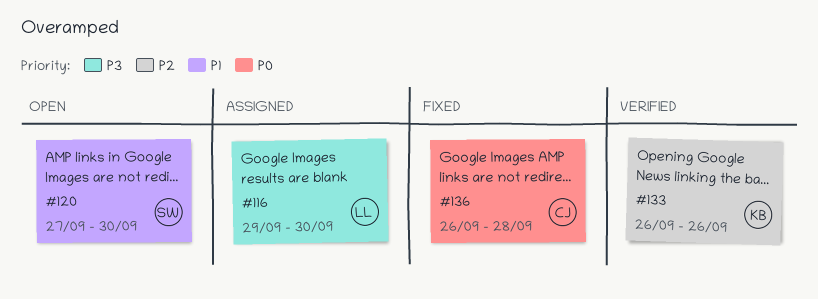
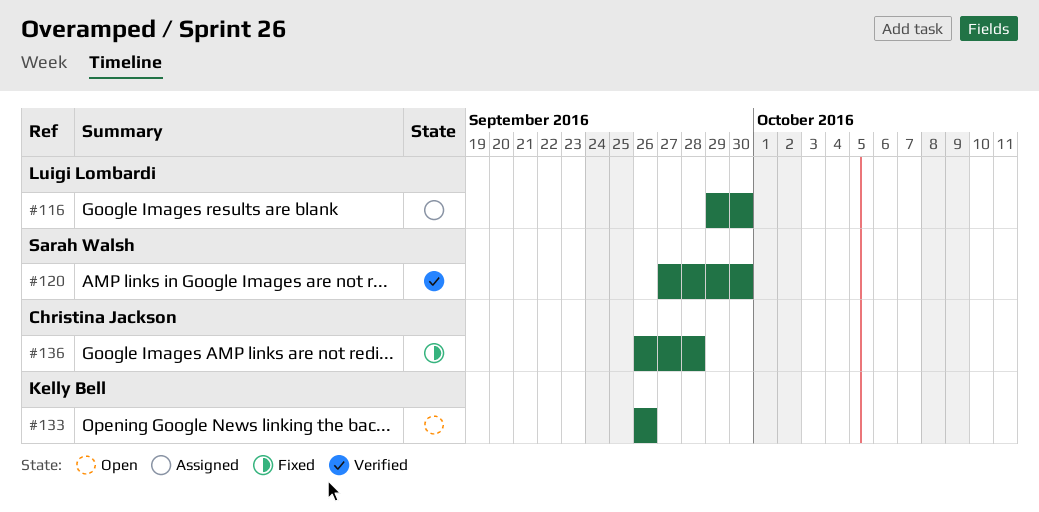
#120, status: Open -> Verified
#133, status: Verified -> Open

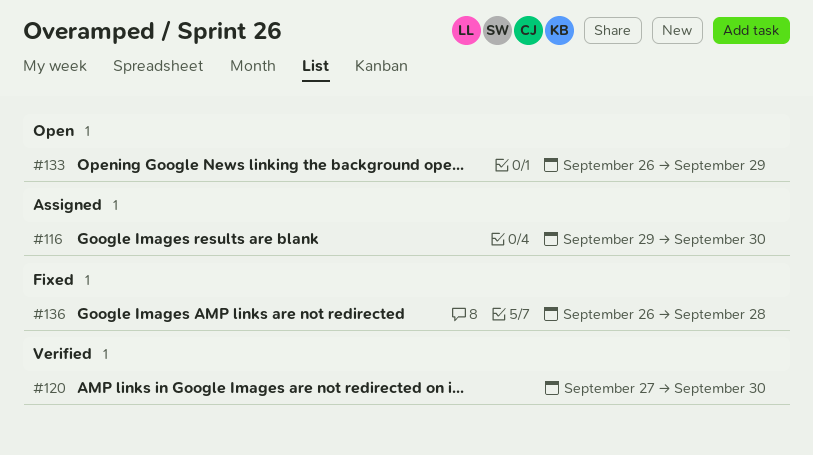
#133, due: Sep 26 -> Sep 29

